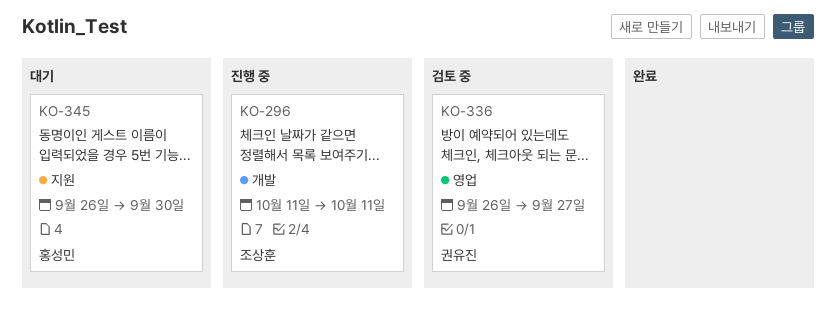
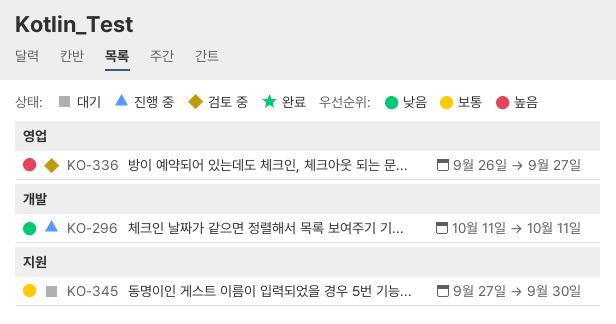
KO-345, start: Sep 26 -> Sep 27

